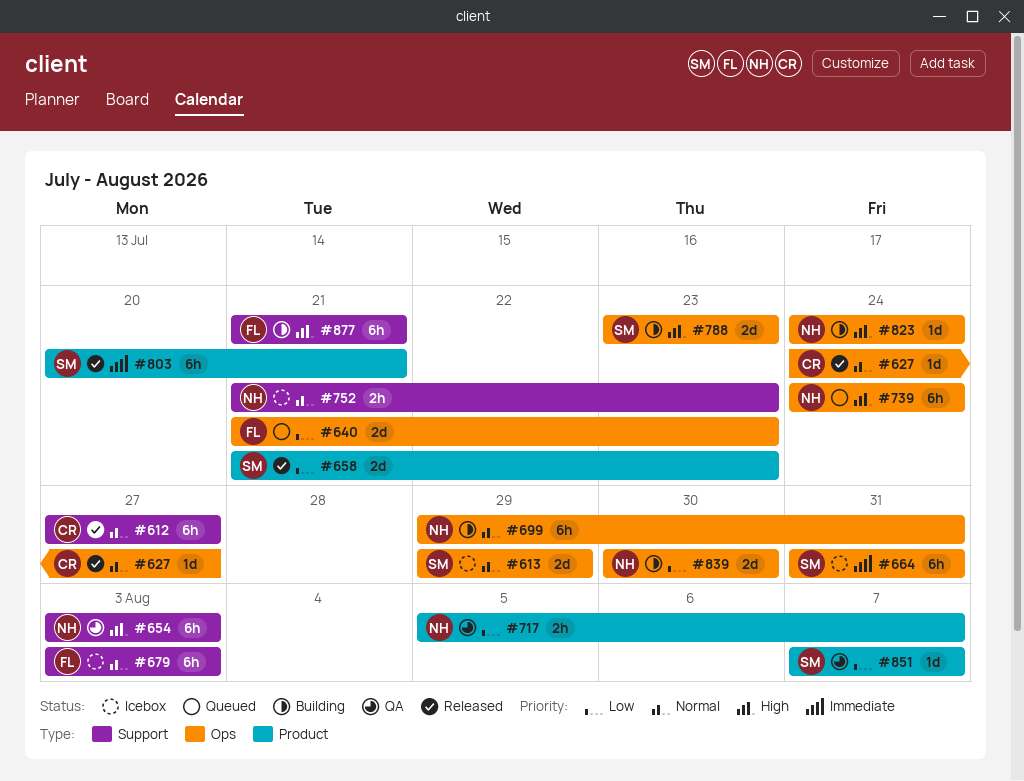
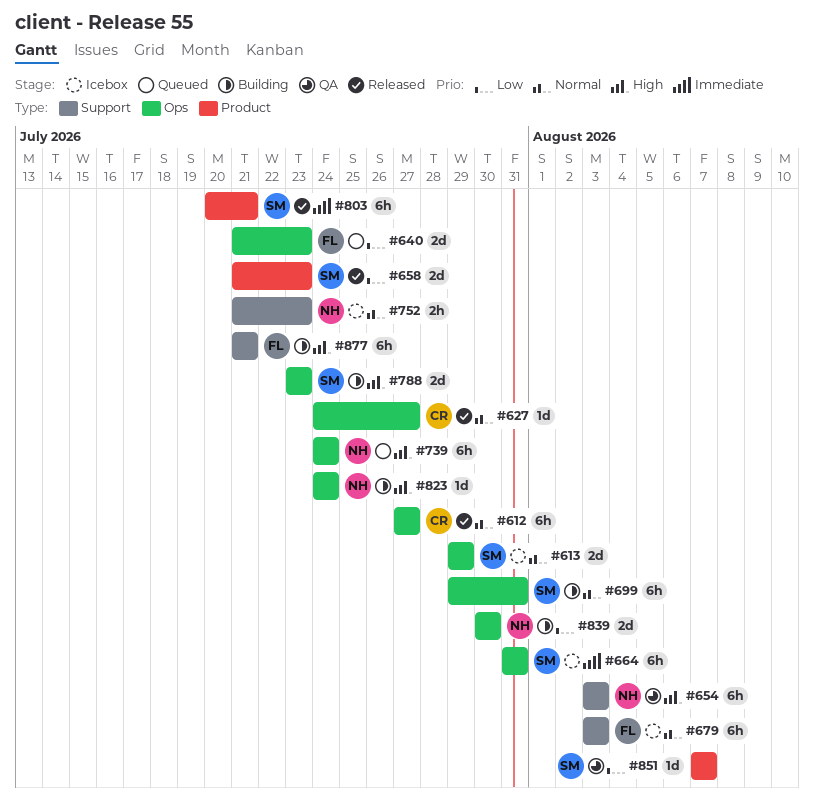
#612, label: Support -> Ops
#699, owner: NH -> SM
#717: present -> none

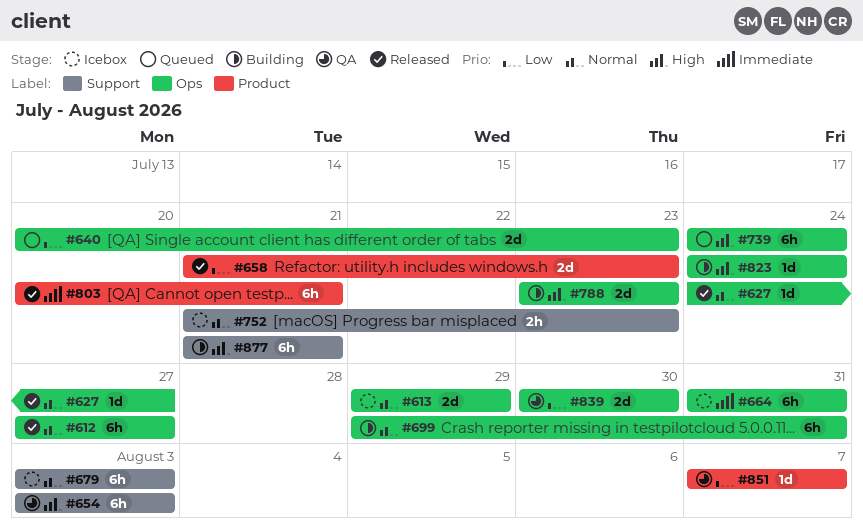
#640, start: Jul 21 -> Jul 20
#839, status: Building -> QA

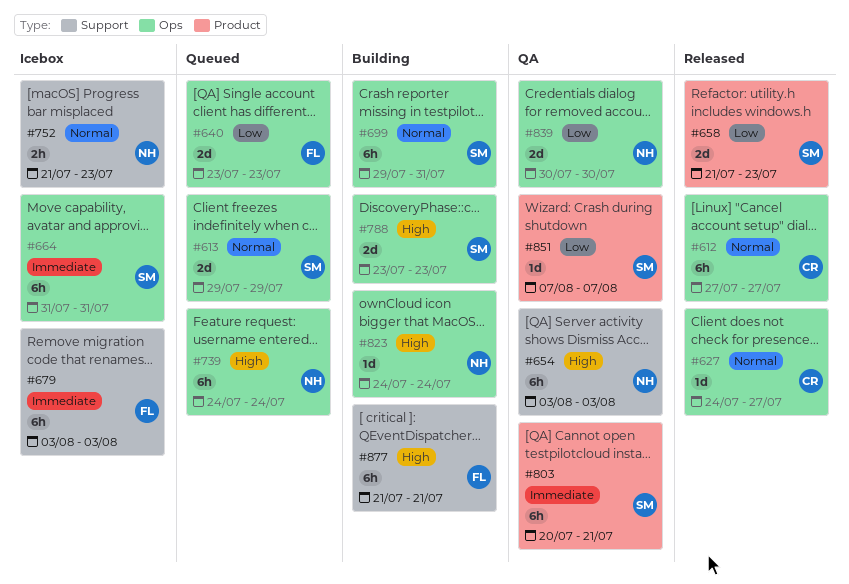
#613, status: Icebox -> Queued
#640, start: Jul 20 -> Jul 23
#679, priority: Normal -> Immediate
#803, status: Released -> QA

